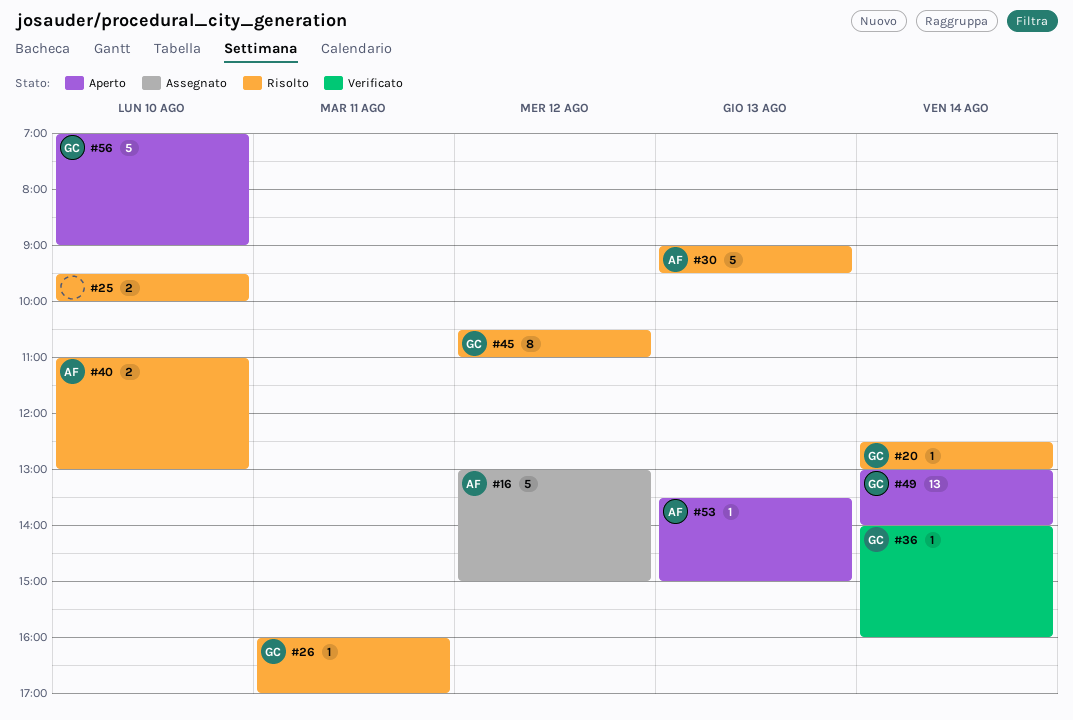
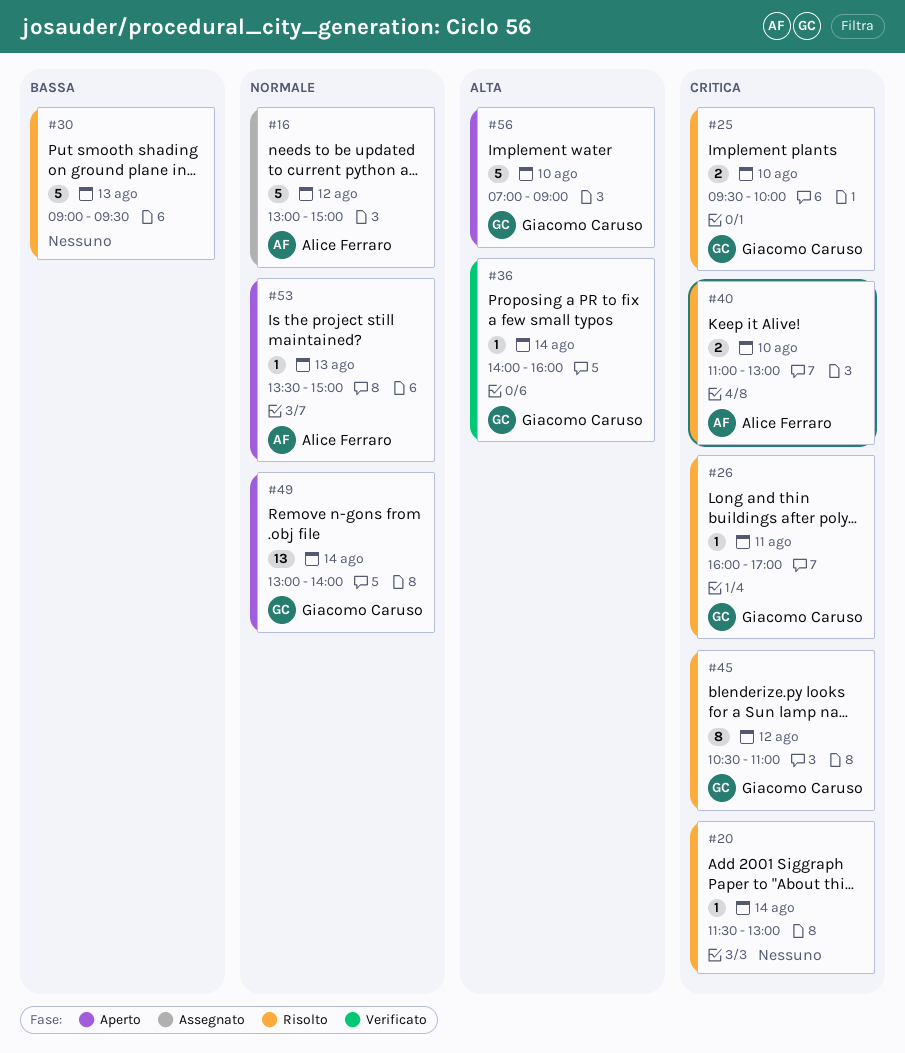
#20, owner: Giacomo Caruso -> none
#20, begins: 12:30 -> 11:30
#25, owner: none -> Giacomo Caruso
#30, owner: Alice Ferraro -> none

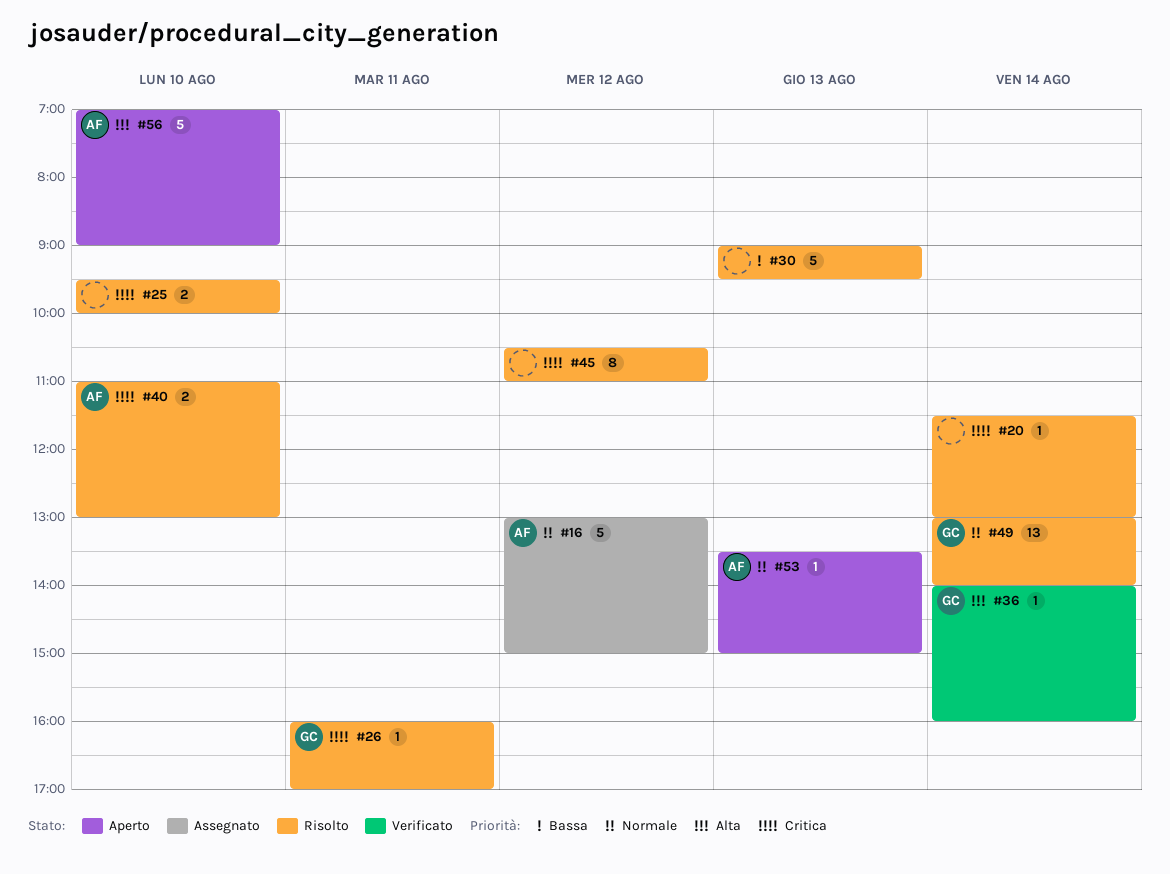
#25, owner: Giacomo Caruso -> none
#45, owner: Giacomo Caruso -> none
#49, status: Aperto -> Risolto
#56, owner: Giacomo Caruso -> Alice Ferraro

